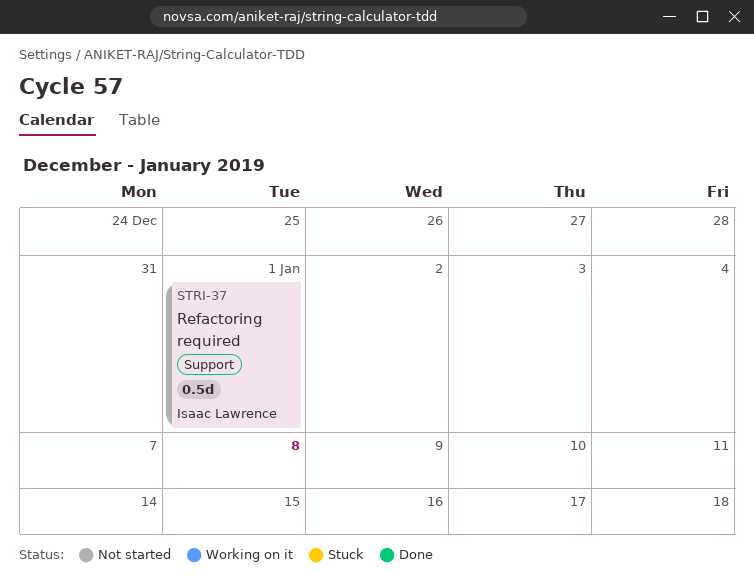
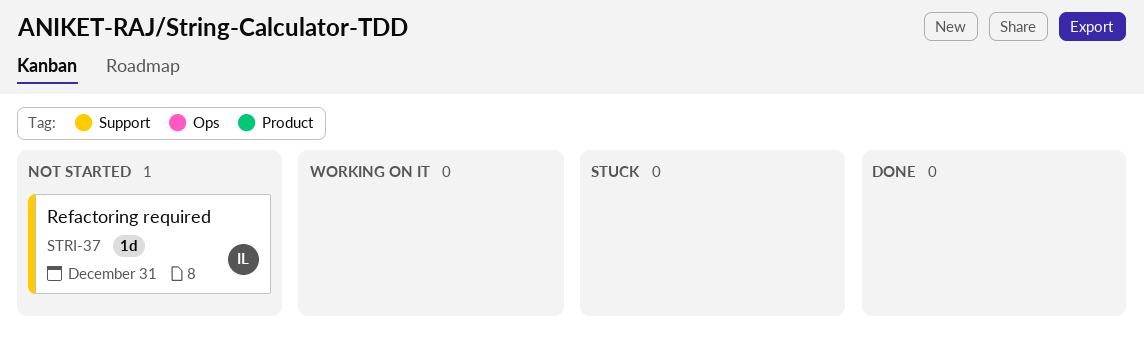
STRI-37, estimate: 0.5d -> 1d
STRI-37, due: Jan 1 -> Dec 31

